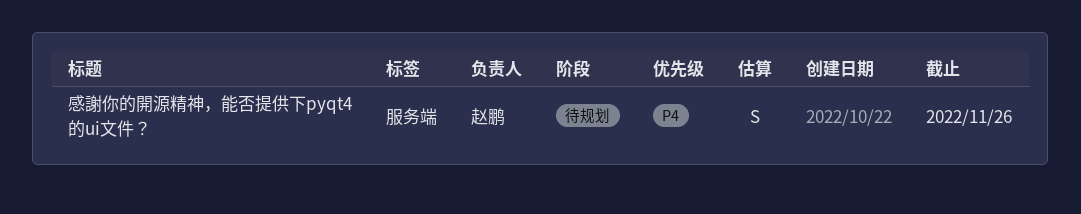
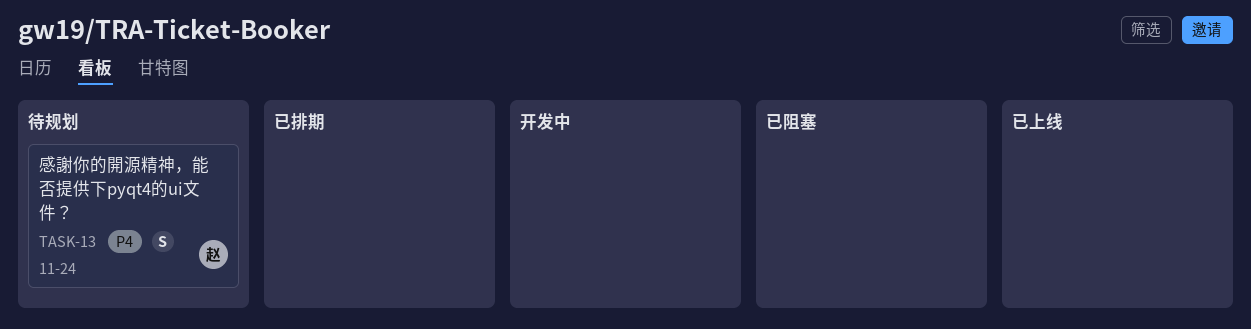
感謝你的開源精神，能否提供下pyqt4的ui文件？, due: Nov 26 -> Nov 24

